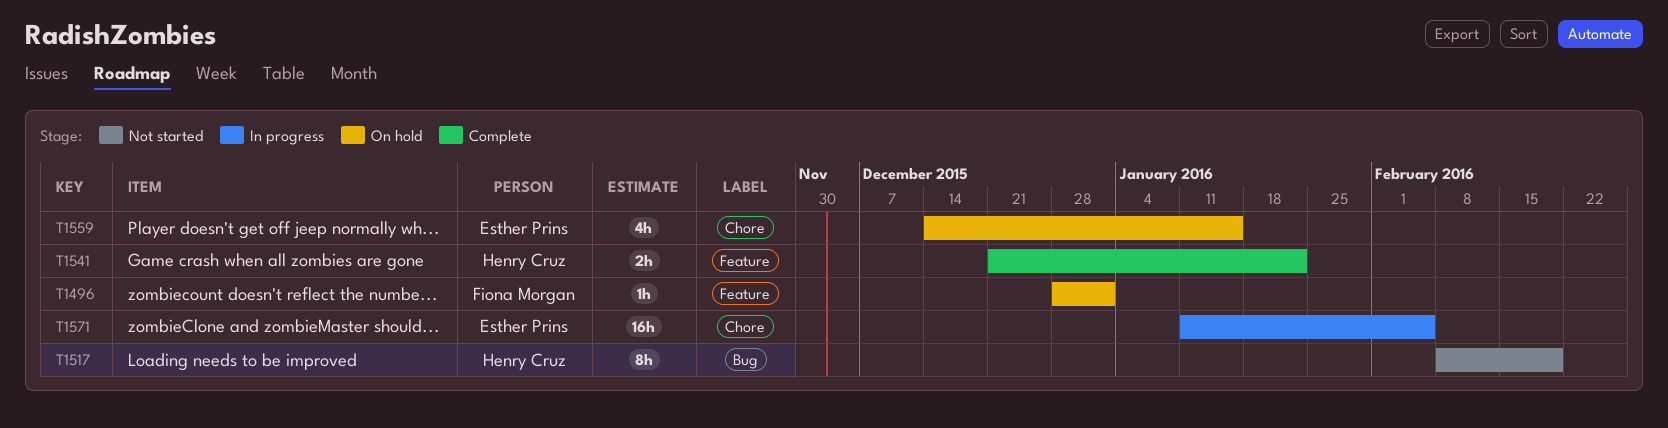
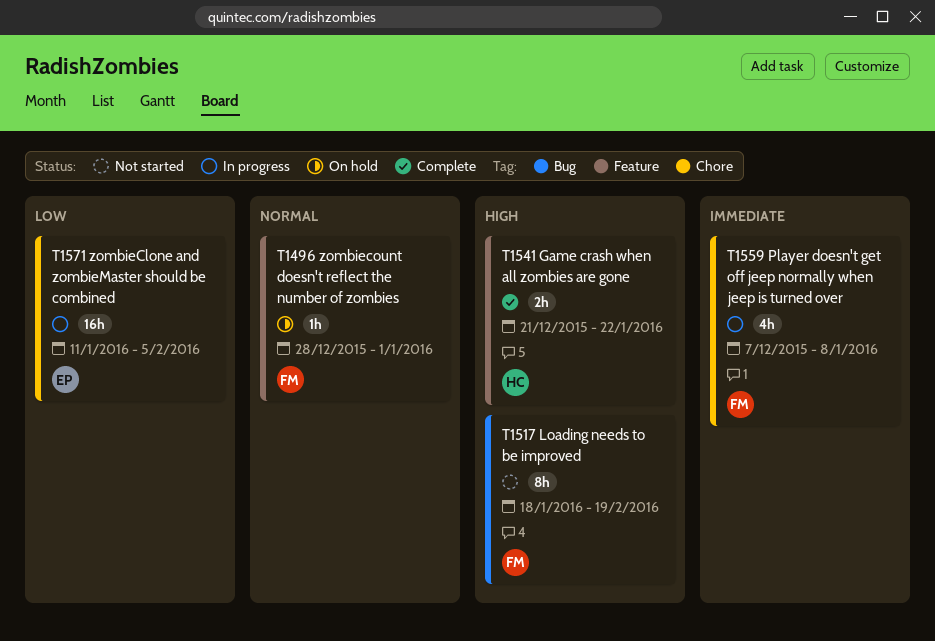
T1517, owner: Henry Cruz -> Fiona Morgan
T1517, start: Feb 8 -> Jan 18
T1559, status: On hold -> In progress
T1559, owner: Esther Prins -> Fiona Morgan
T1559, start: Dec 14 -> Dec 7
T1559, due: Jan 15 -> Jan 8

